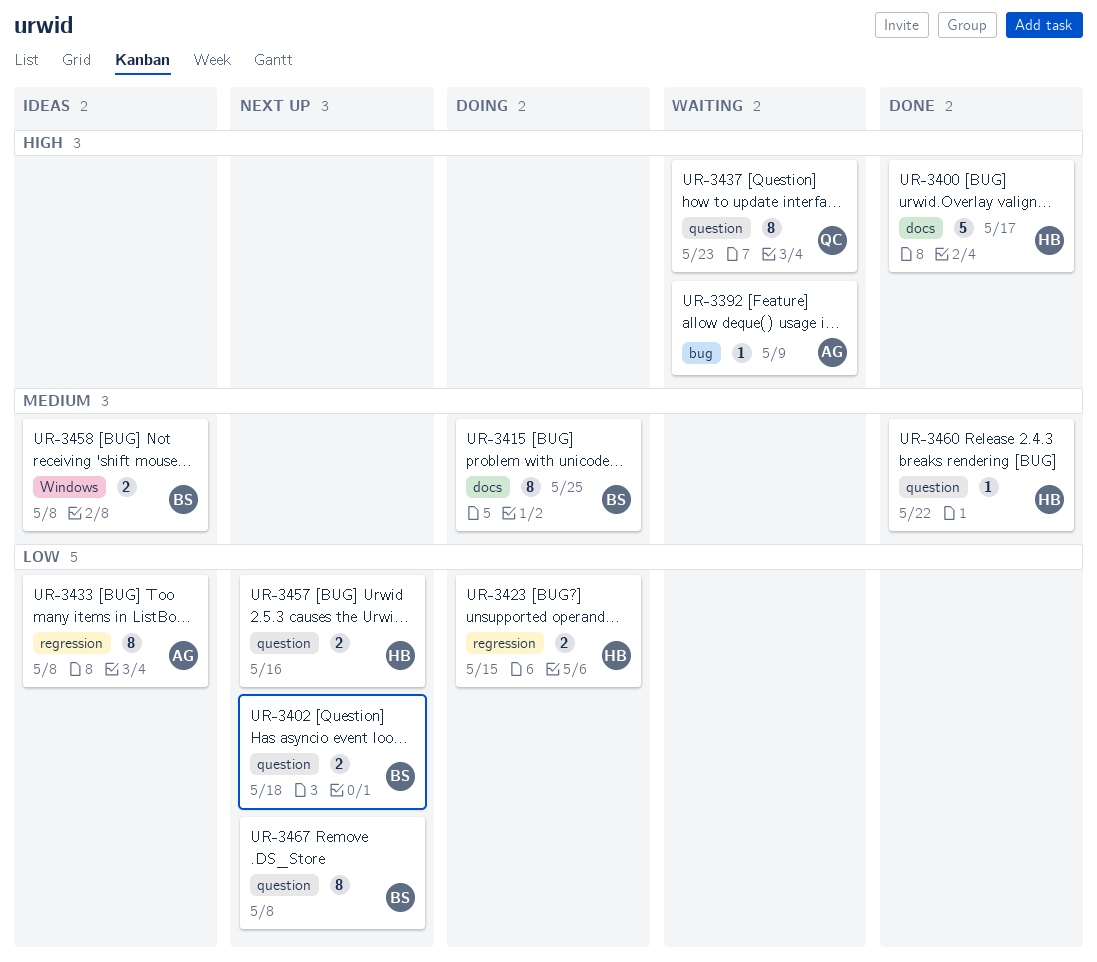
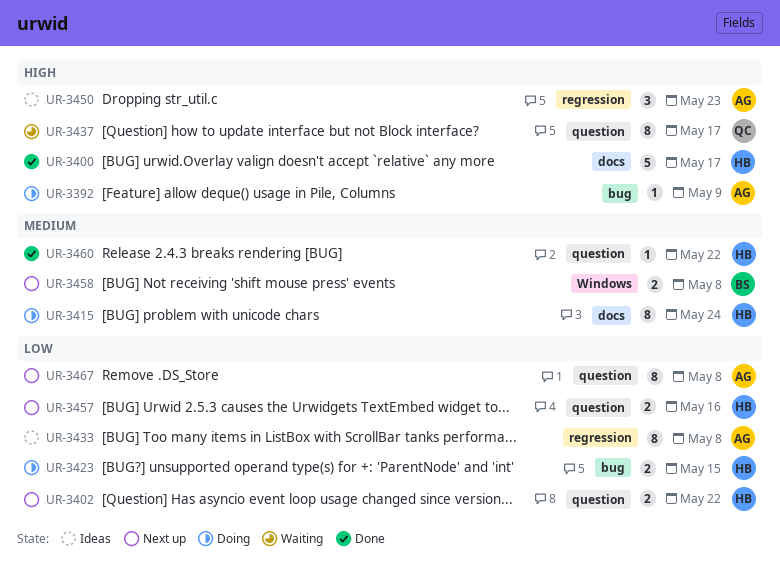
UR-3392, status: Waiting -> Doing
UR-3402, owner: BS -> HB
UR-3402, due: May 18 -> May 22
UR-3415, owner: BS -> HB
UR-3415, due: May 25 -> May 24
UR-3423, label: regression -> bug
UR-3437, due: May 23 -> May 17
UR-3450: none -> present
UR-3458, status: Ideas -> Next up
UR-3467, owner: BS -> AG

